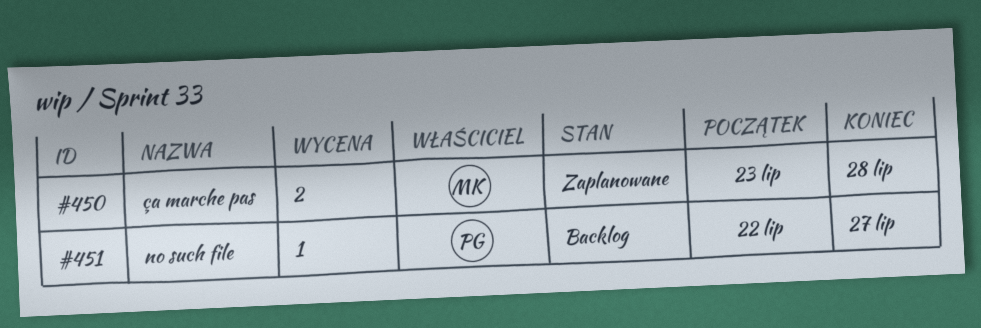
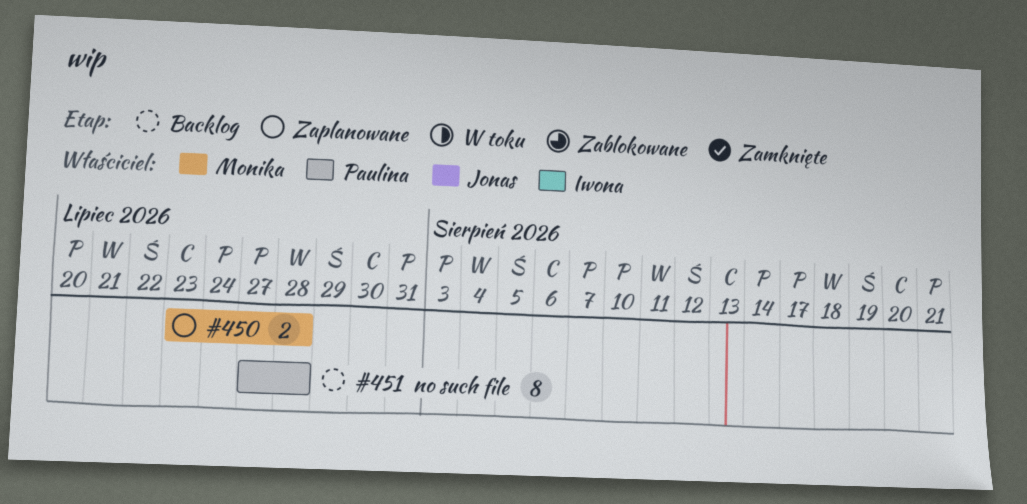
#451, estimate: 1 -> 8
#451, start: Jul 22 -> Jul 27
#451, due: Jul 27 -> Jul 28

